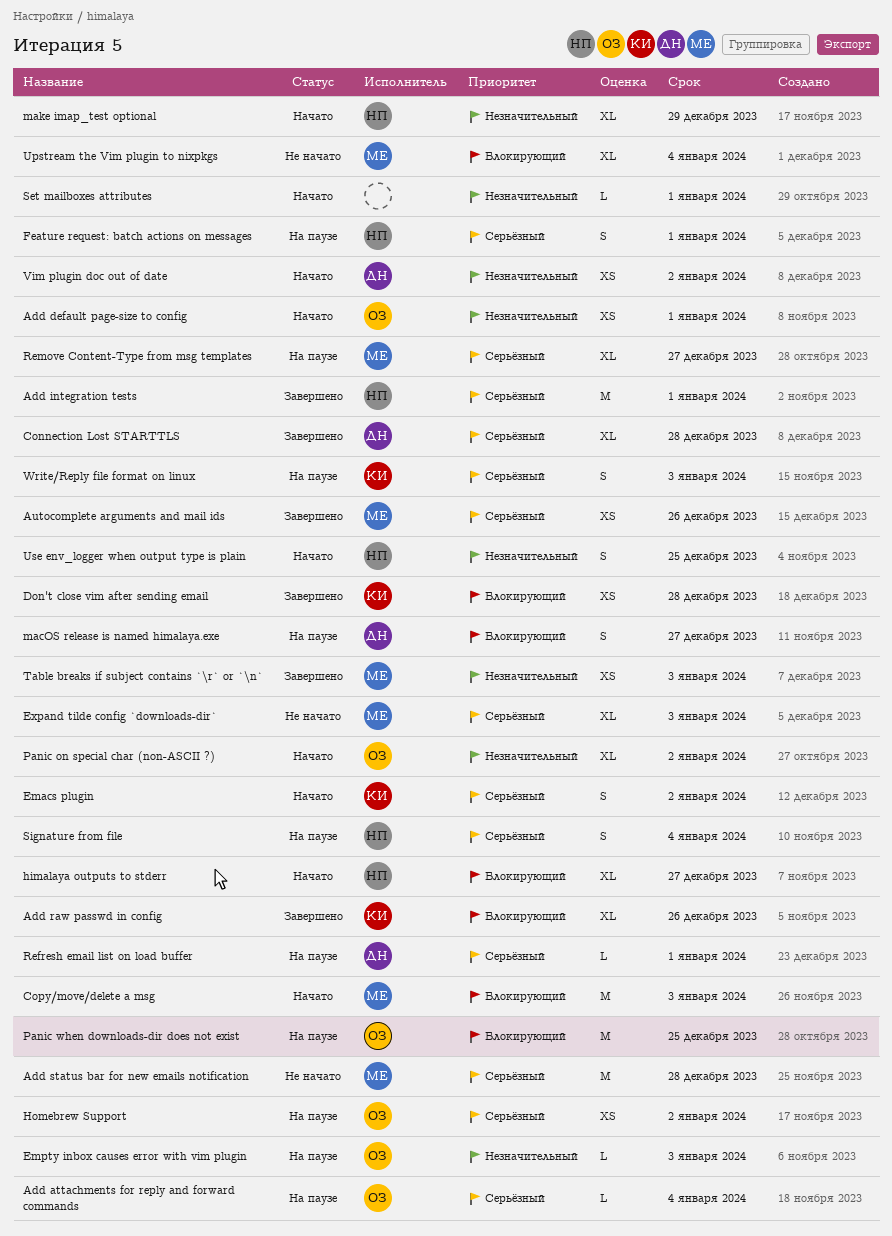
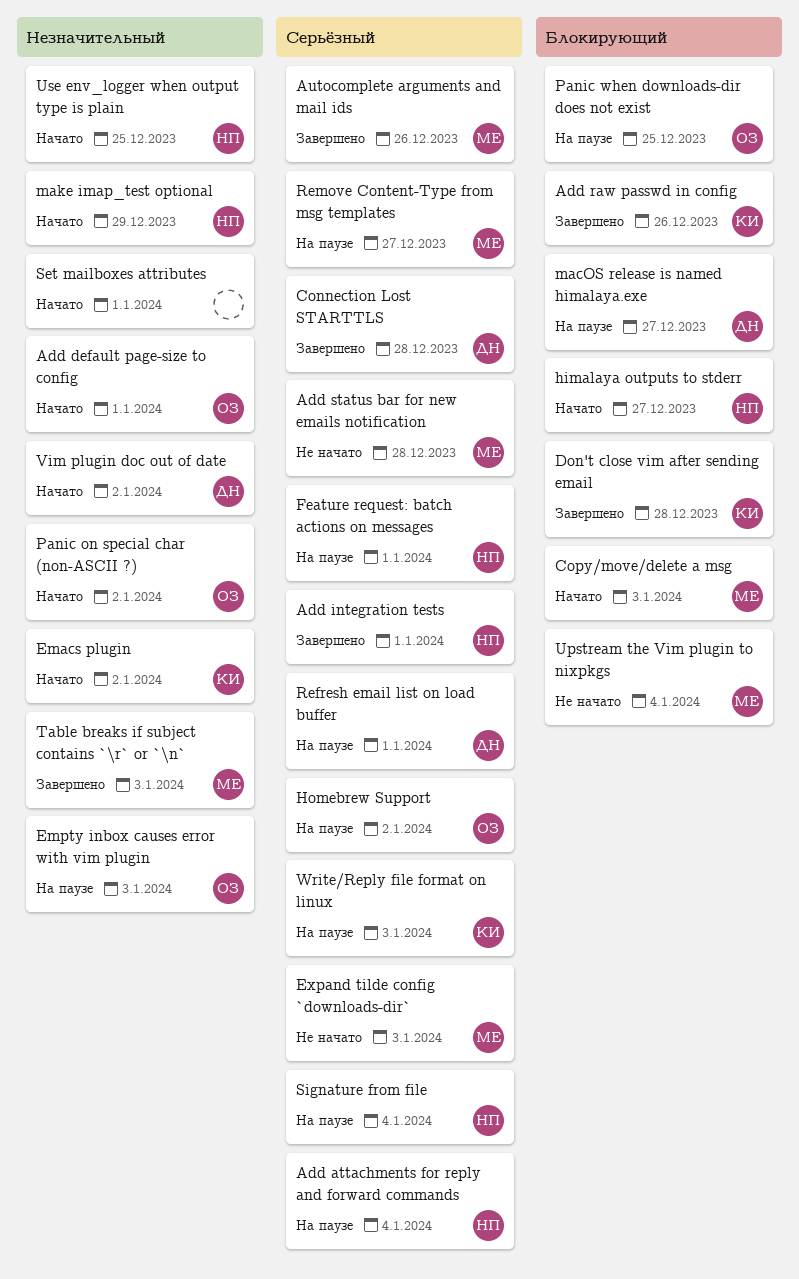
Add attachments for reply and forward commands, owner: ОЗ -> НП
Emacs plugin, priority: Серьёзный -> Незначительный

